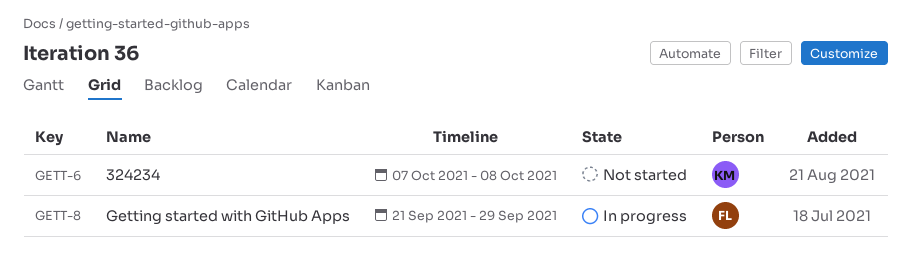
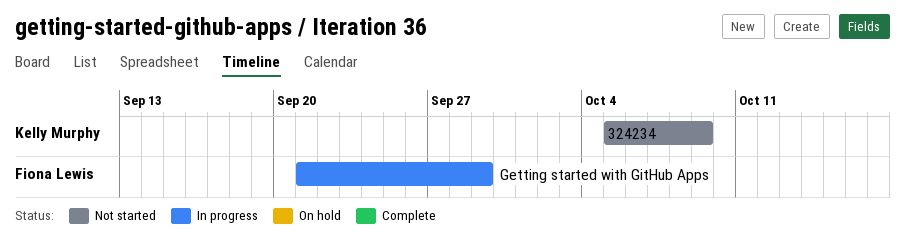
324234, start: Oct 7 -> Oct 5
324234, due: Oct 8 -> Oct 9

